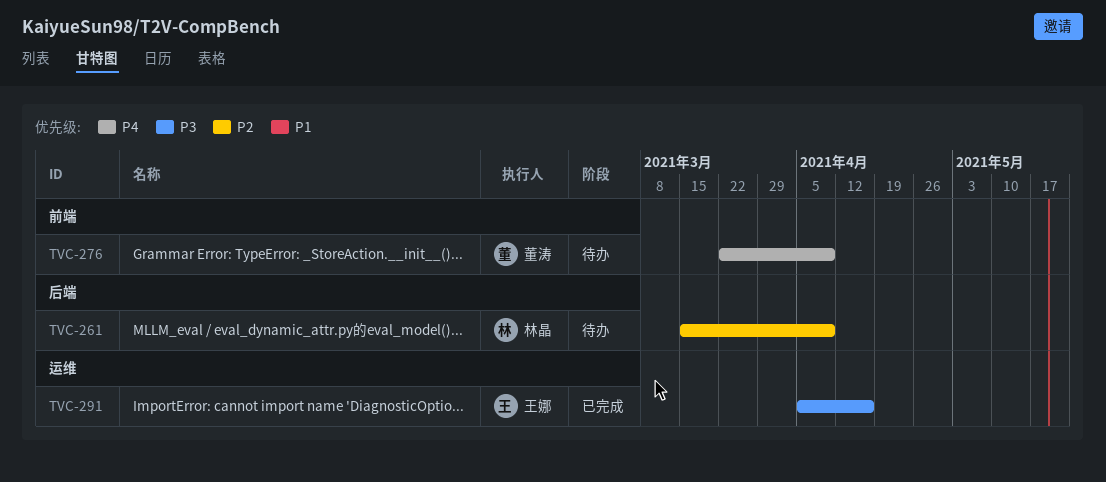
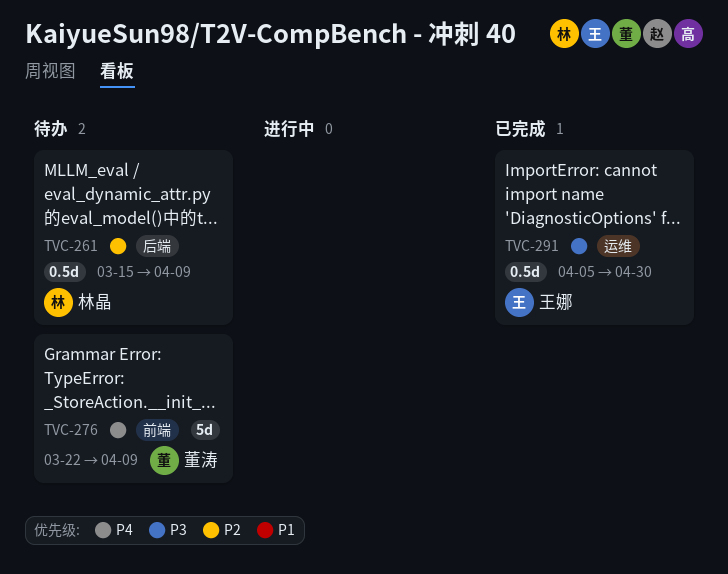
TVC-291, due: Apr 16 -> Apr 30

